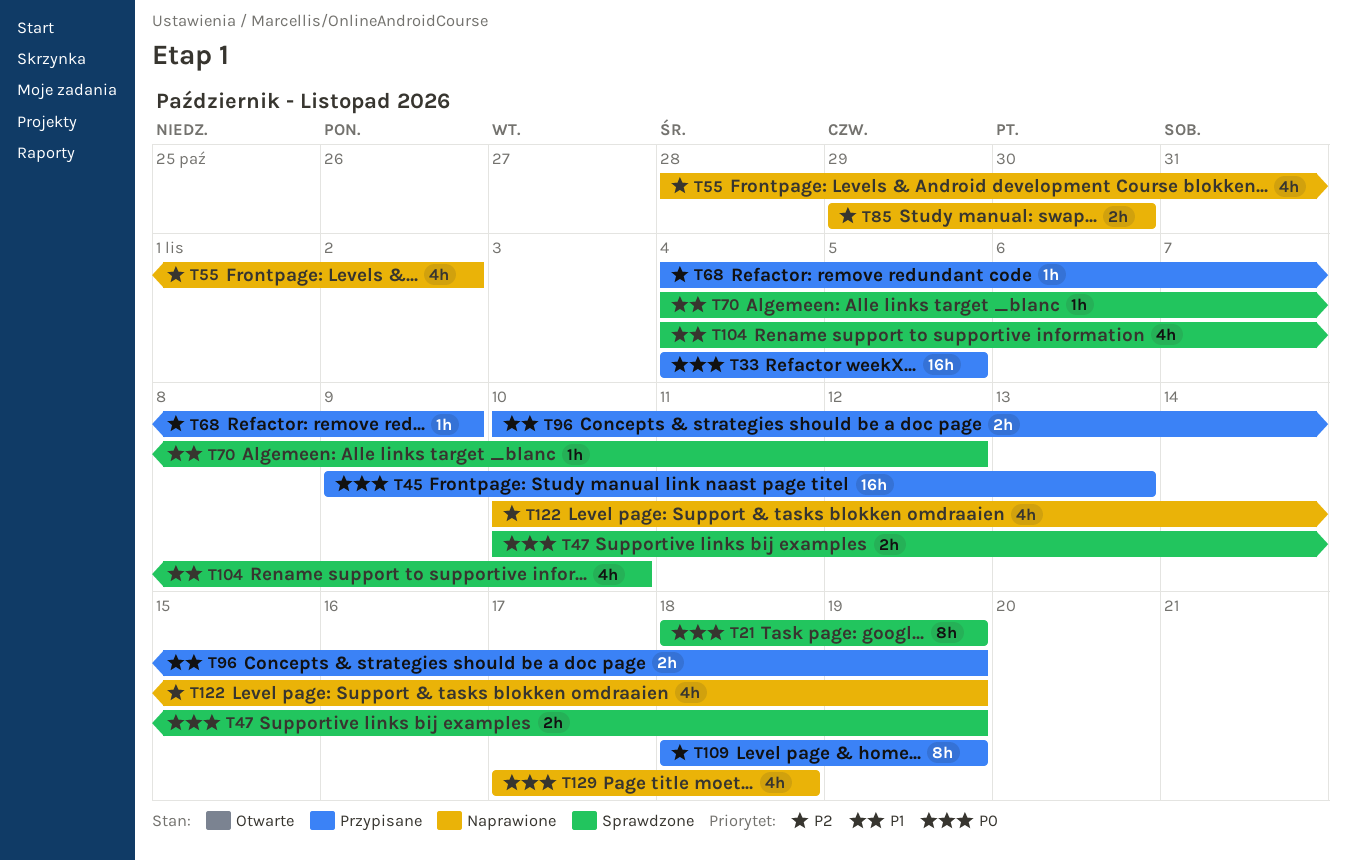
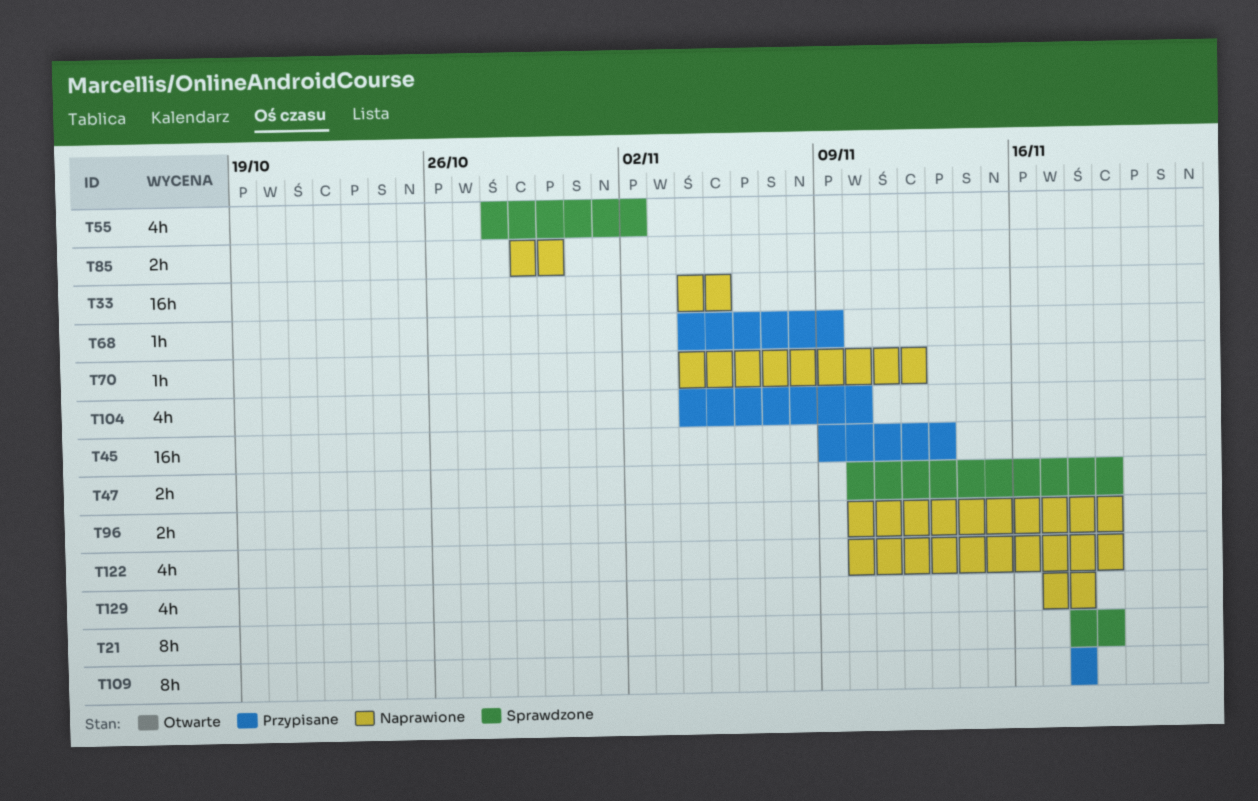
T33, status: Przypisane -> Naprawione
T55, status: Naprawione -> Sprawdzone
T70, status: Sprawdzone -> Naprawione
T96, status: Przypisane -> Naprawione
T104, status: Sprawdzone -> Przypisane
T109, due: Nov 19 -> Nov 18

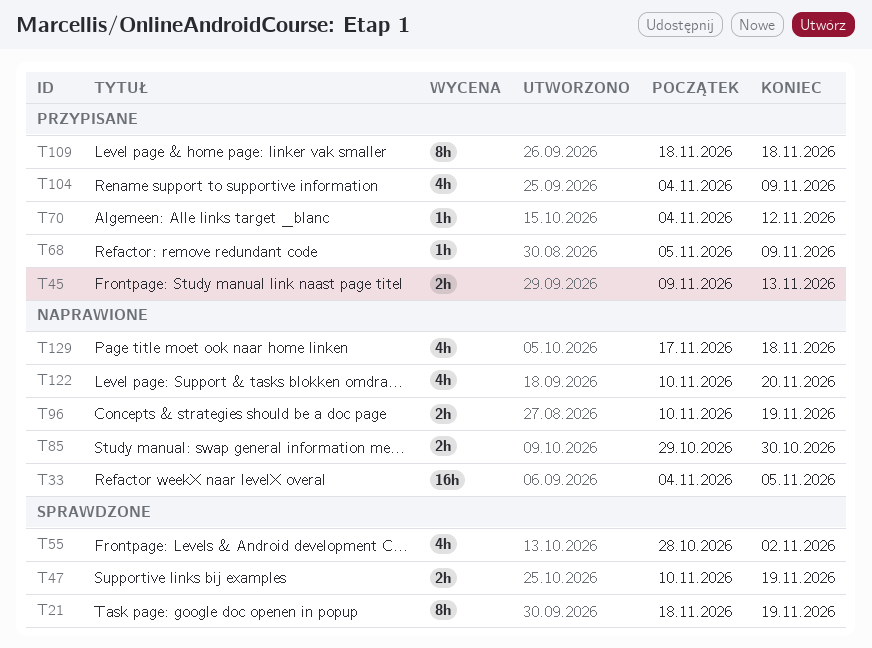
T45, estimate: 16h -> 2h
T68, start: Nov 4 -> Nov 5
T70, status: Naprawione -> Przypisane
T104, due: Nov 10 -> Nov 9
T122, due: Nov 19 -> Nov 20

